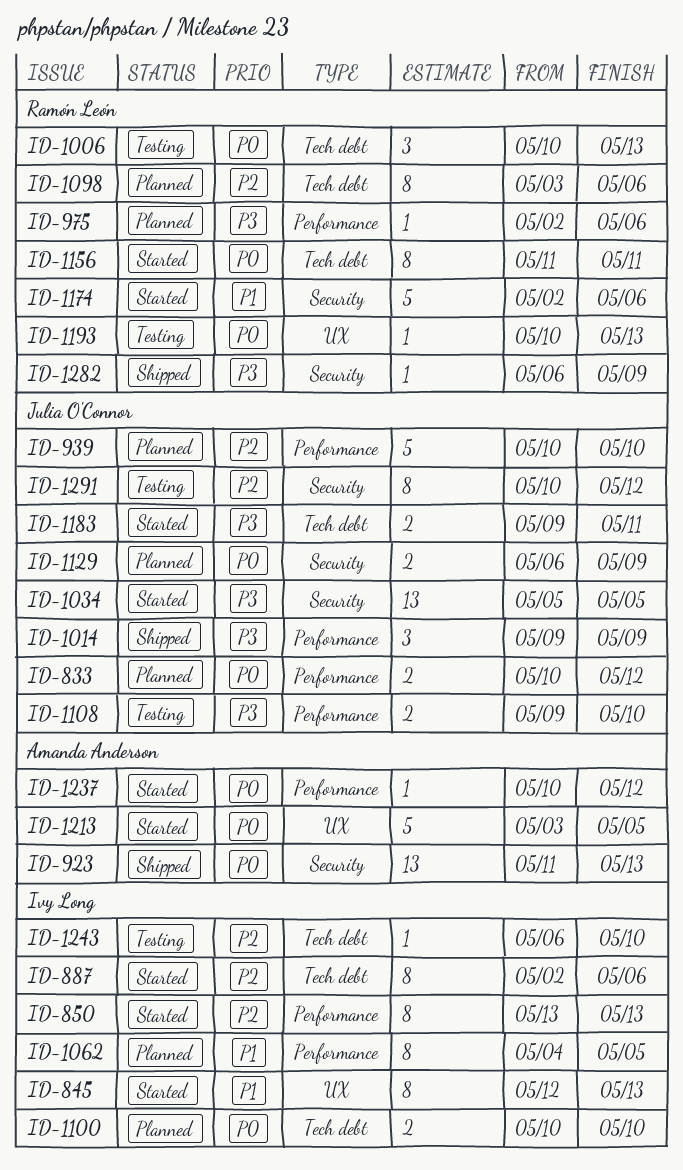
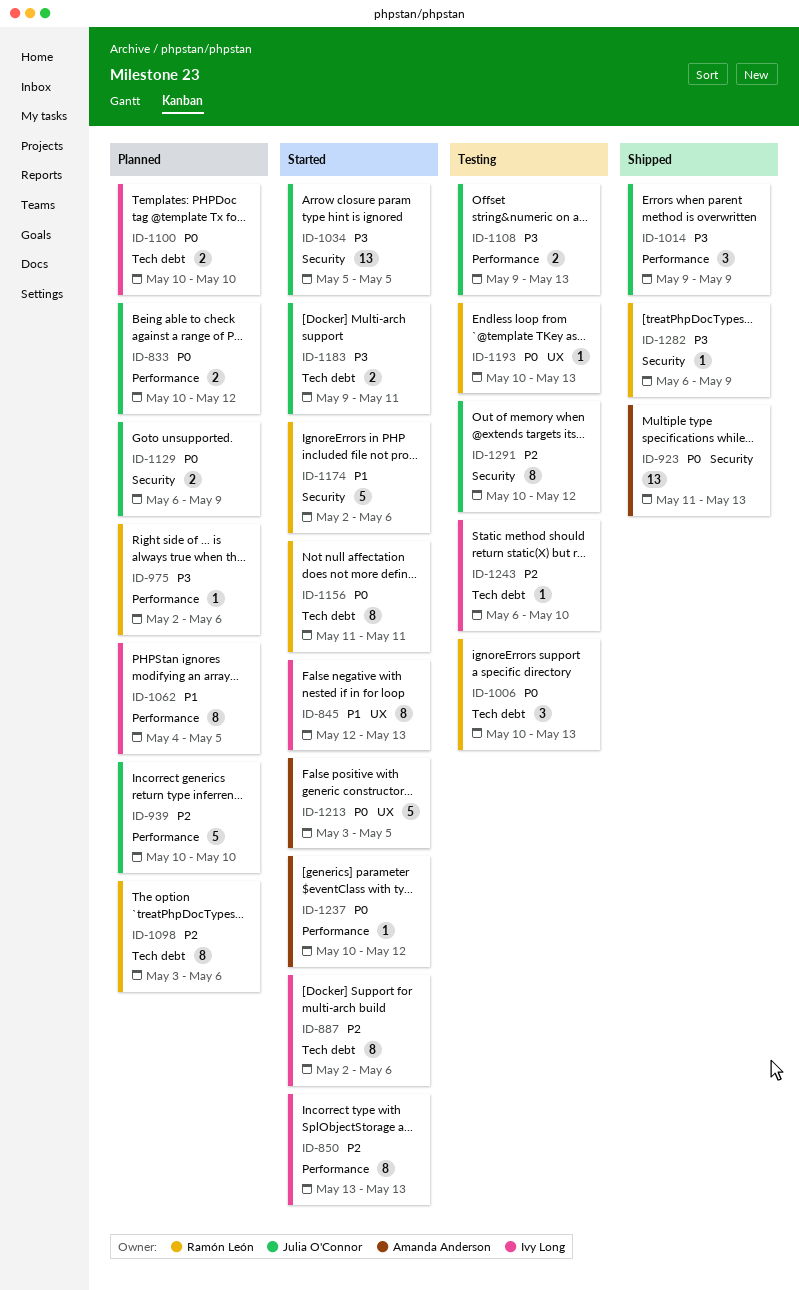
ID-1108, due: May 10 -> May 13

